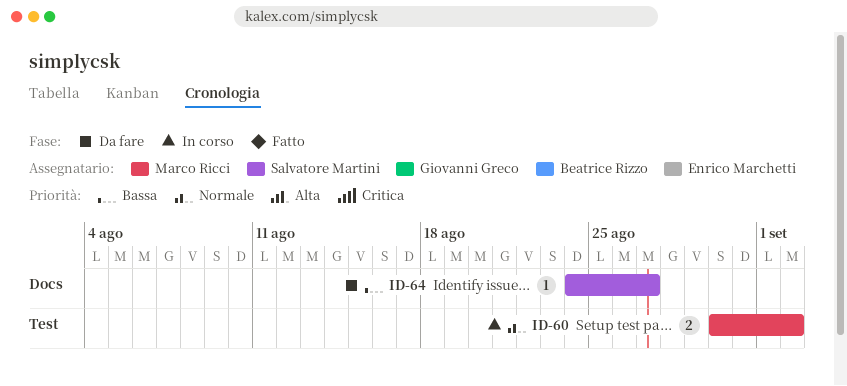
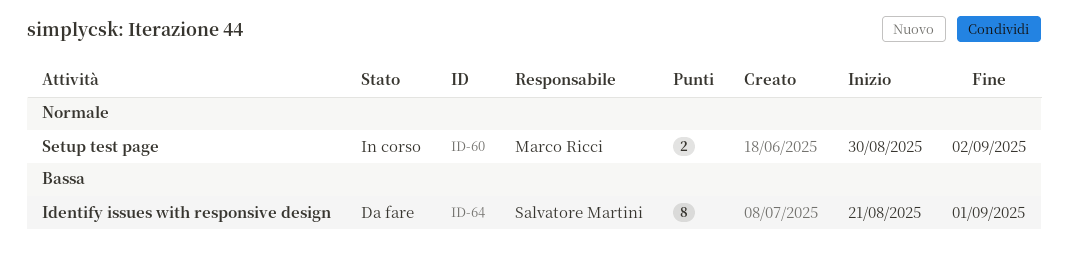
ID-64, estimate: 1 -> 8
ID-64, start: Aug 24 -> Aug 21
ID-64, due: Aug 27 -> Sep 1

